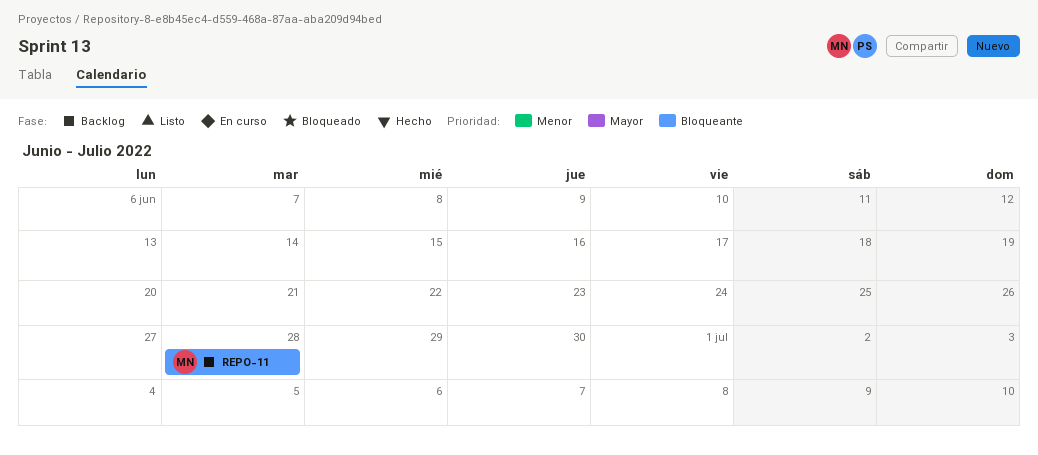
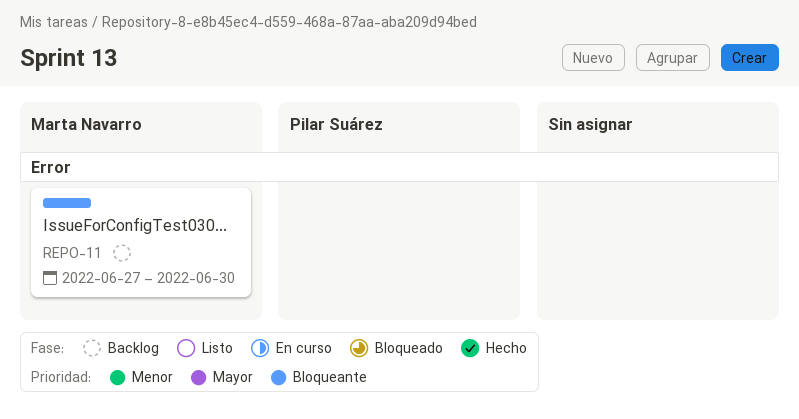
REPO-11, start: Jun 28 -> Jun 27
REPO-11, due: Jun 28 -> Jun 30

